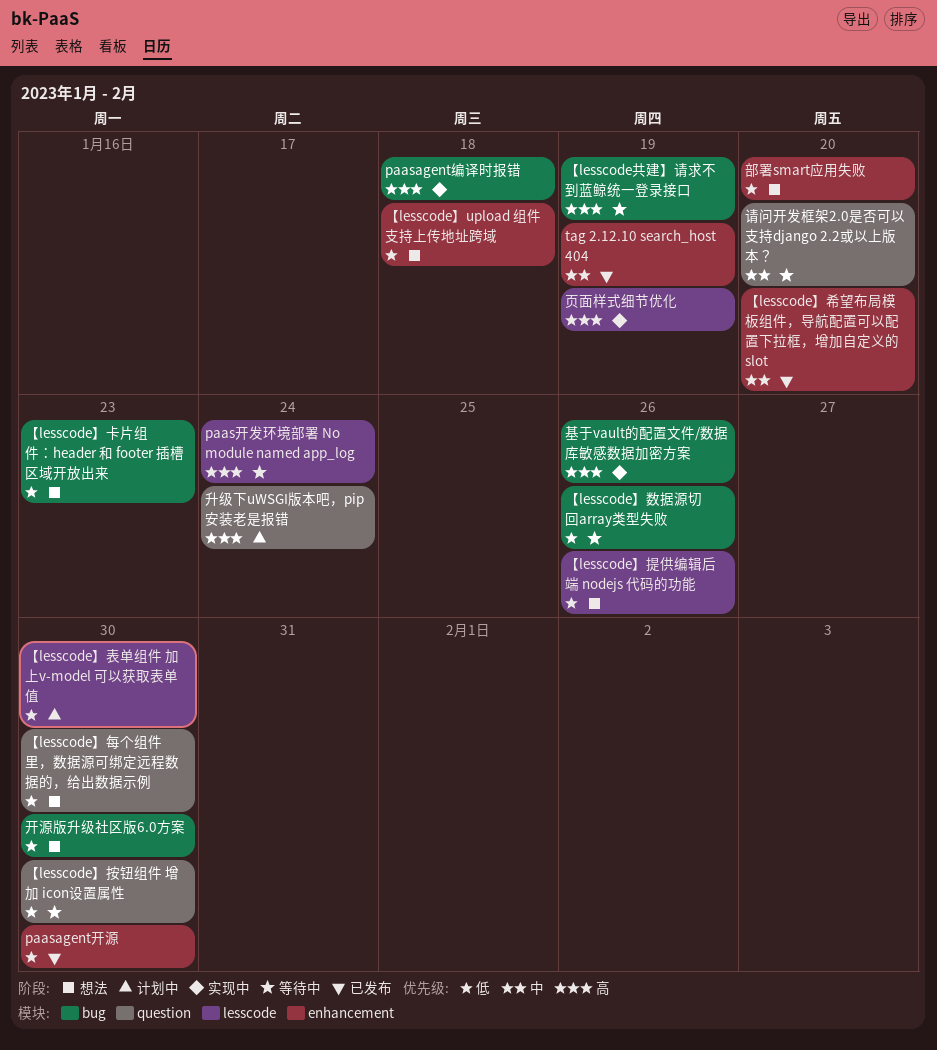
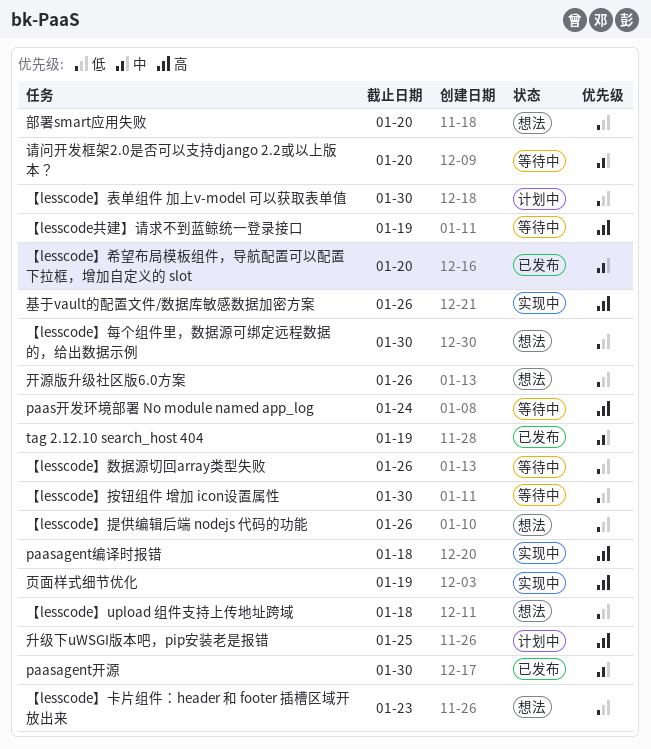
paasagent开源, priority: 低 -> 中
升级下uWSGI版本吧，pip安装老是报错, due: Jan 24 -> Jan 25
开源版升级社区版6.0方案, due: Jan 30 -> Jan 26

